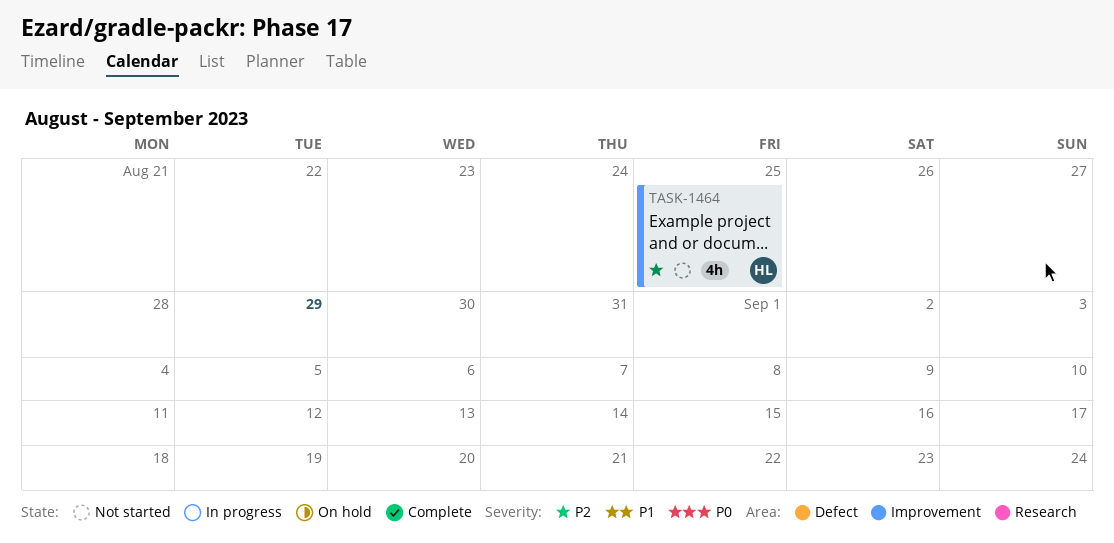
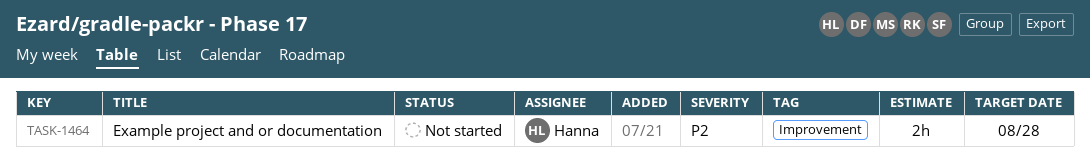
TASK-1464, estimate: 4h -> 2h
TASK-1464, due: Aug 25 -> Aug 28

